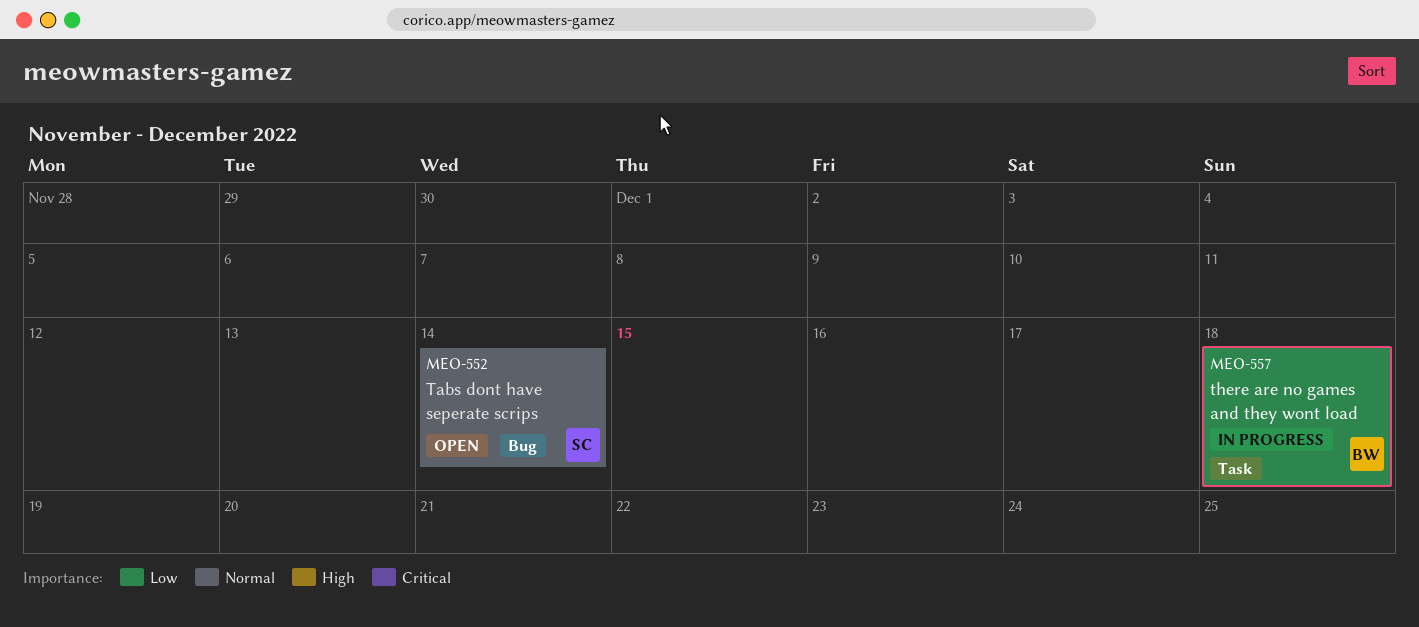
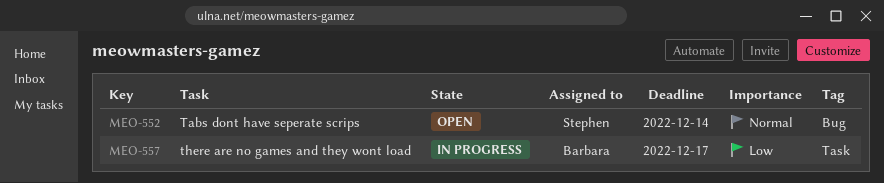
MEO-557, due: Dec 18 -> Dec 17

